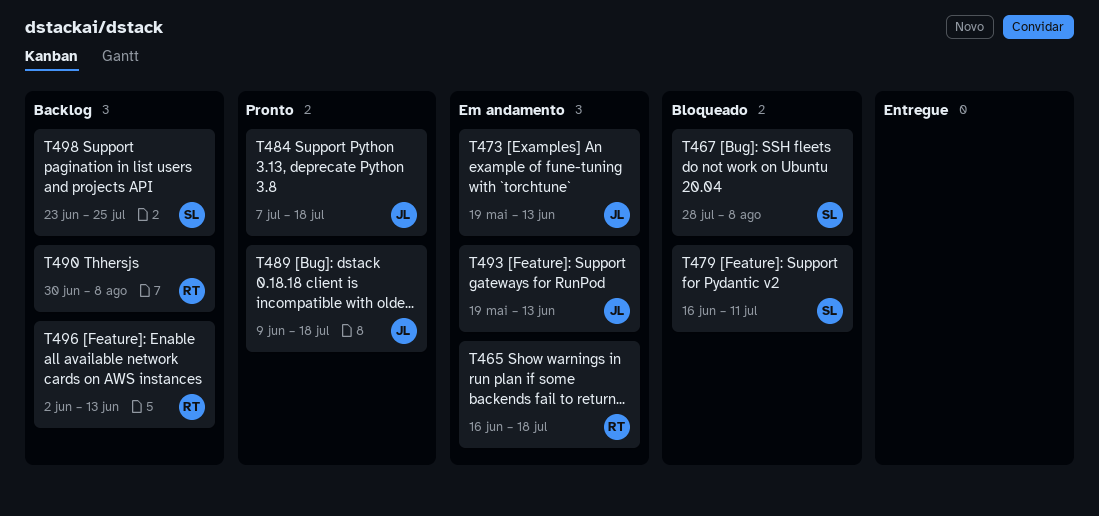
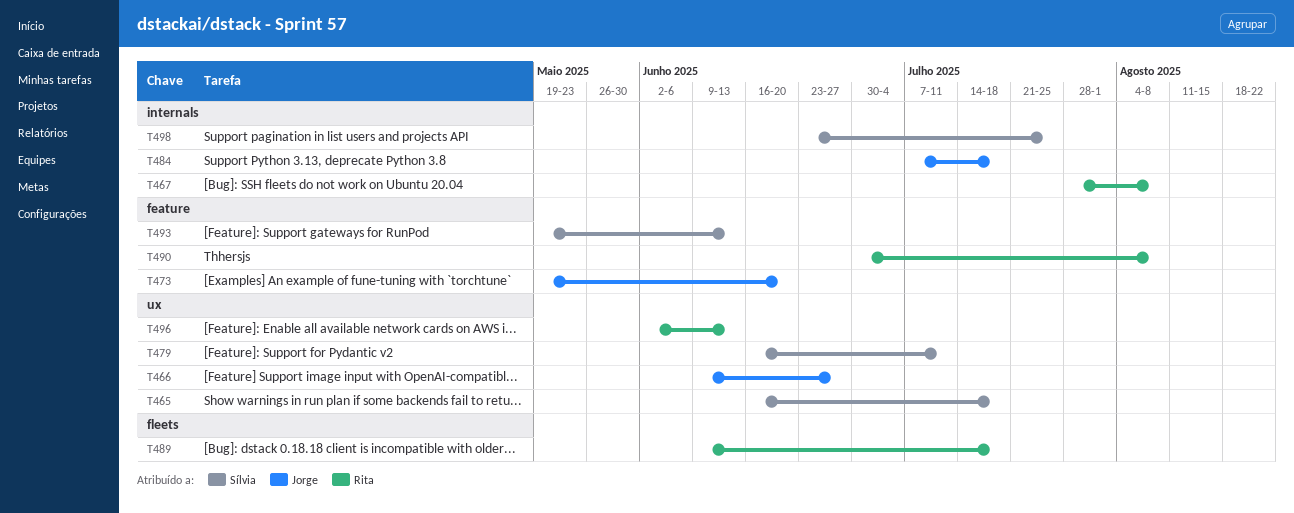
T465, owner: Rita -> Sílvia
T466: none -> present
T467, owner: Sílvia -> Rita
T473, due: Jun 13 -> Jun 20
T489, owner: Jorge -> Rita
T493, owner: Jorge -> Sílvia

